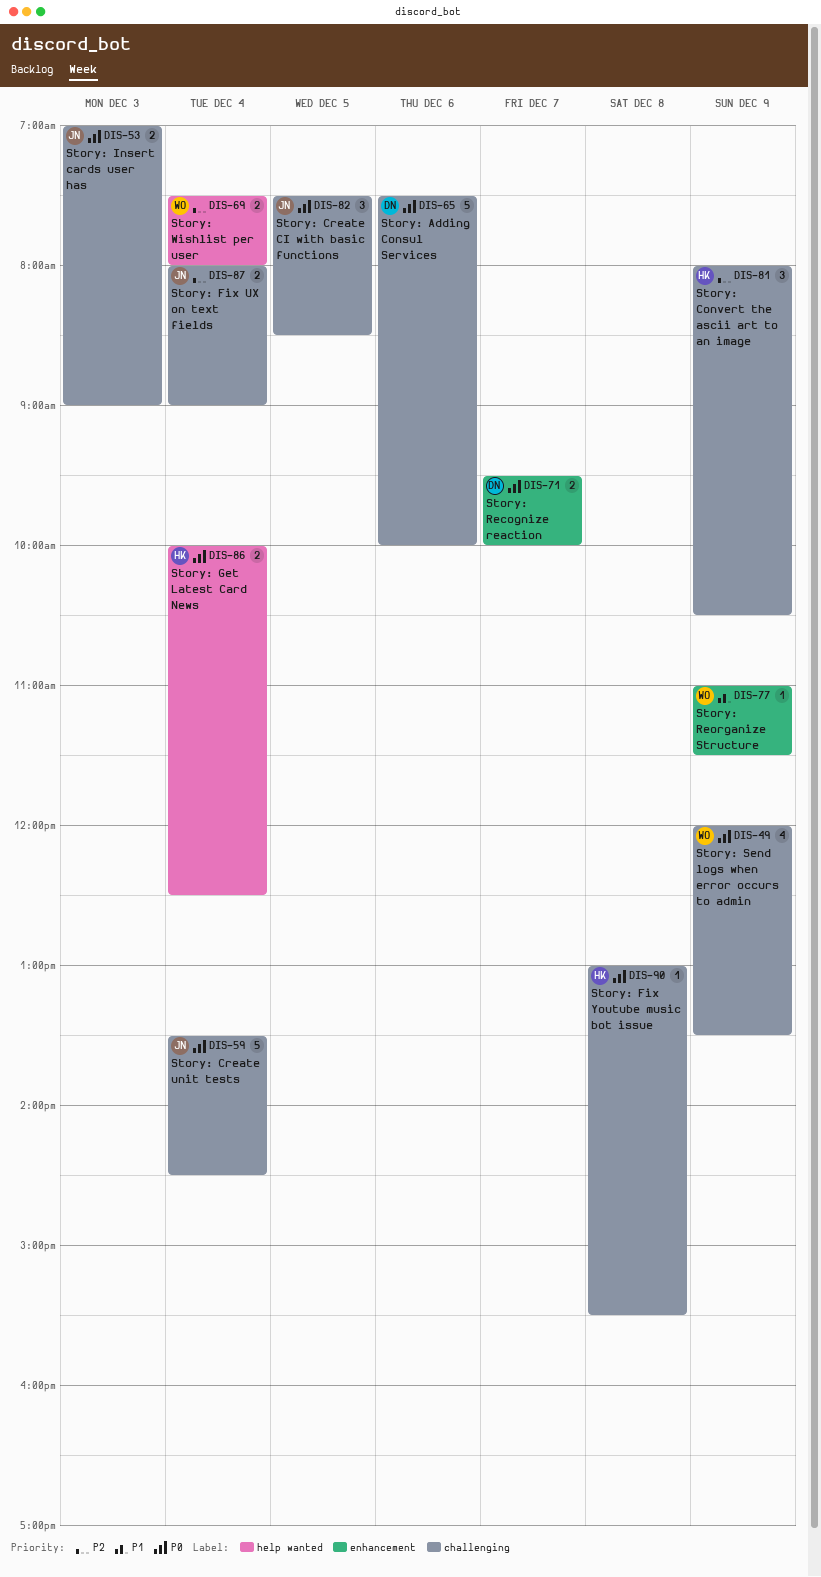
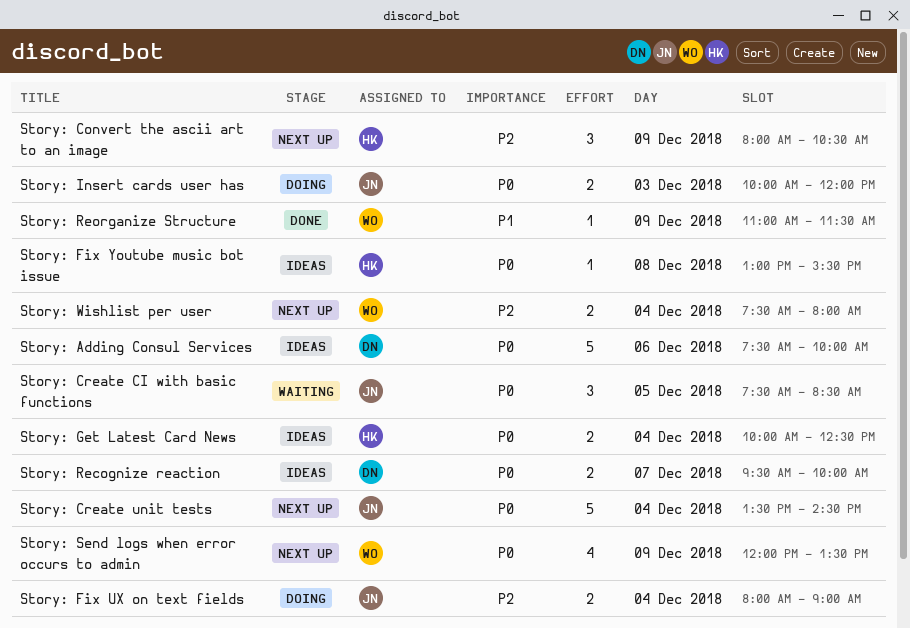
Story: Insert cards user has, begins: 07:00 -> 10:00
Story: Insert cards user has, ends: 09:00 -> 12:00

